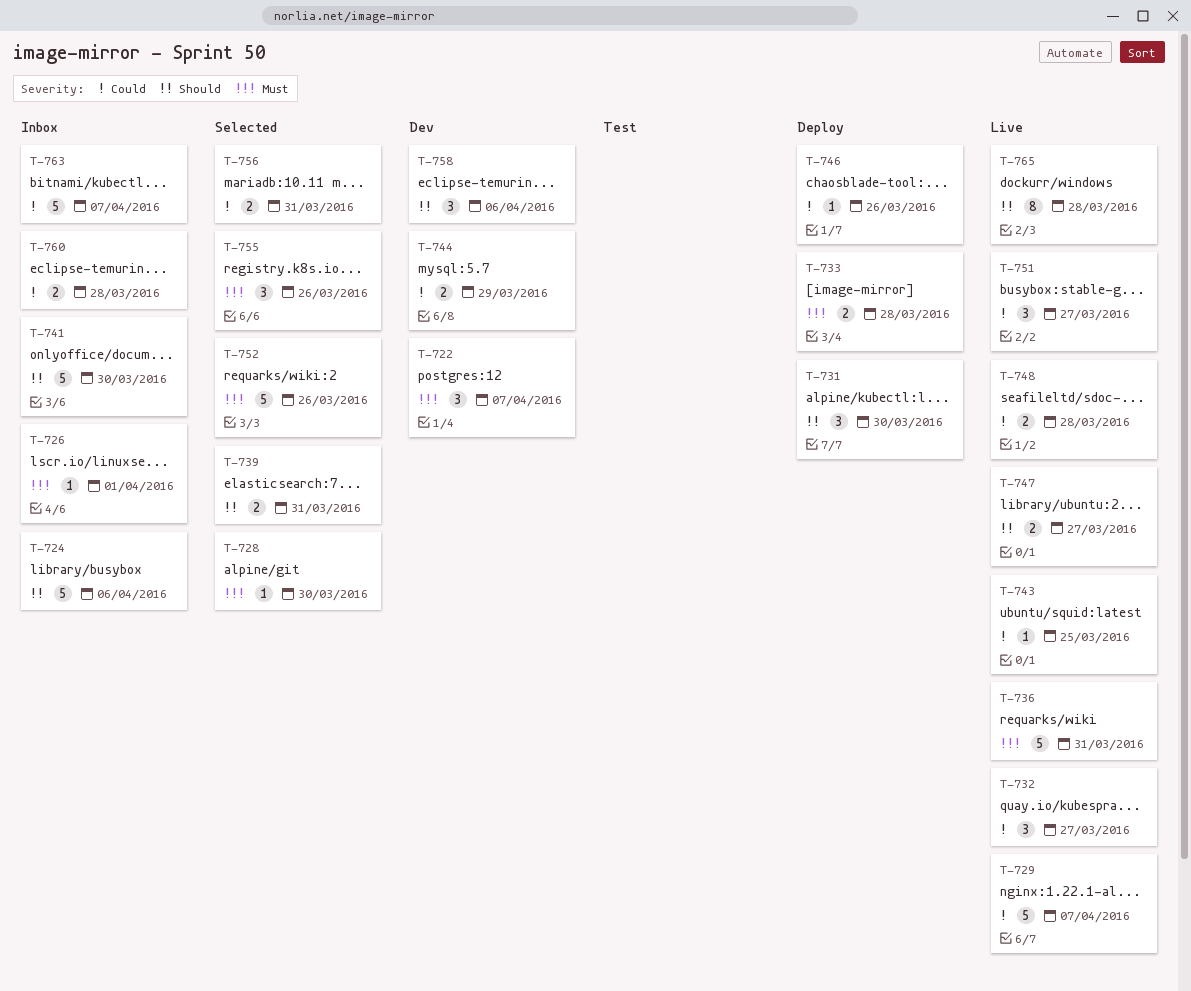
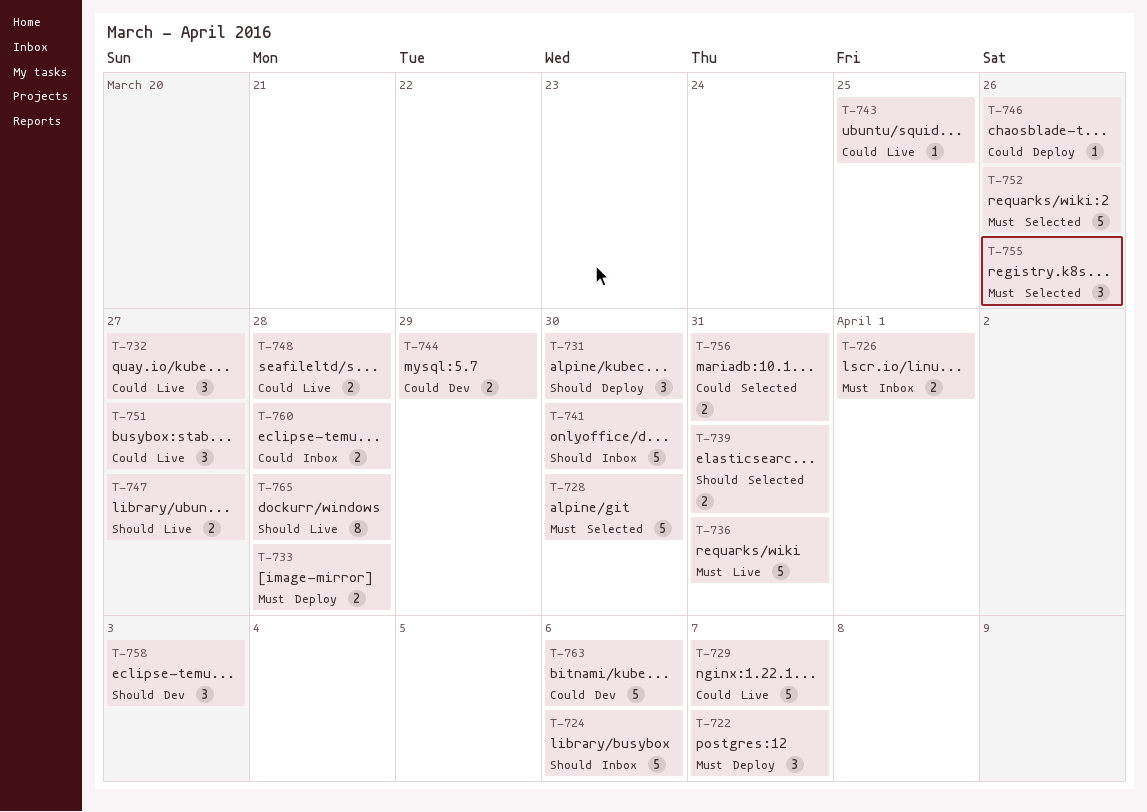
T-722, status: Dev -> Deploy
T-726, estimate: 1 -> 2
T-728, estimate: 1 -> 5
T-758, due: Apr 6 -> Apr 3
T-763, status: Inbox -> Dev
T-763, due: Apr 7 -> Apr 6

